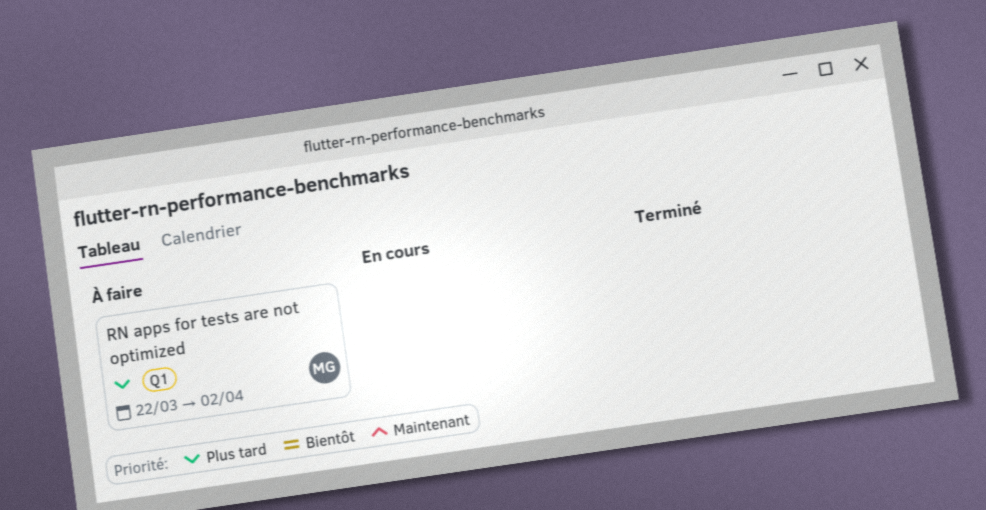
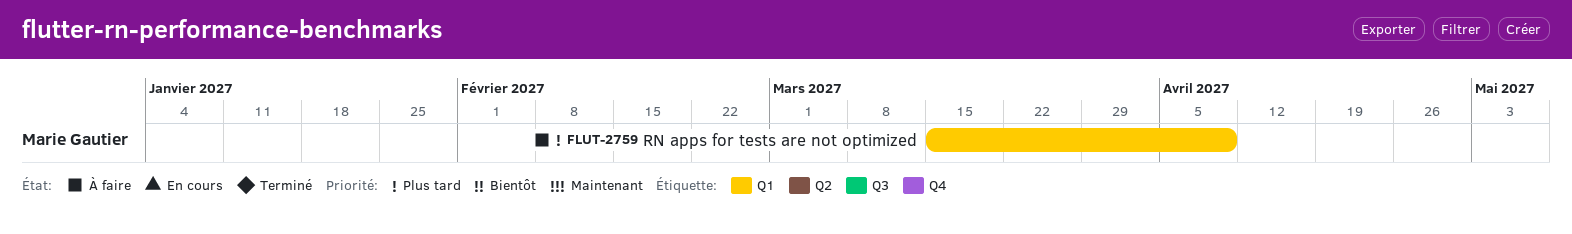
RN apps for tests are not optimized, start: Mar 22 -> Mar 15
RN apps for tests are not optimized, due: Apr 2 -> Apr 9

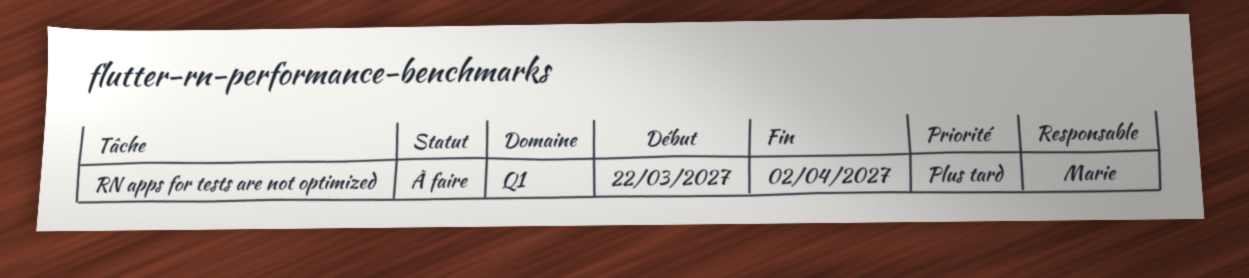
RN apps for tests are not optimized, start: Mar 15 -> Mar 22
RN apps for tests are not optimized, due: Apr 9 -> Apr 2

